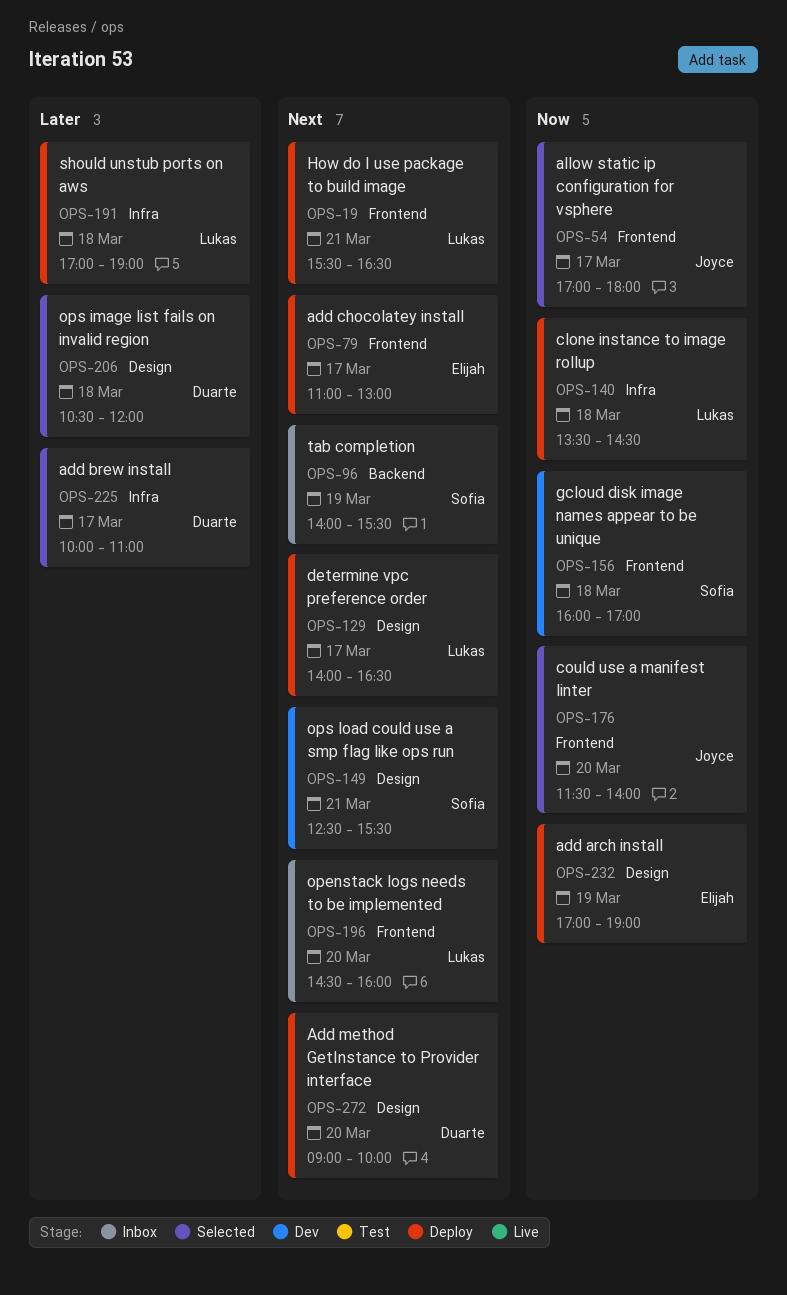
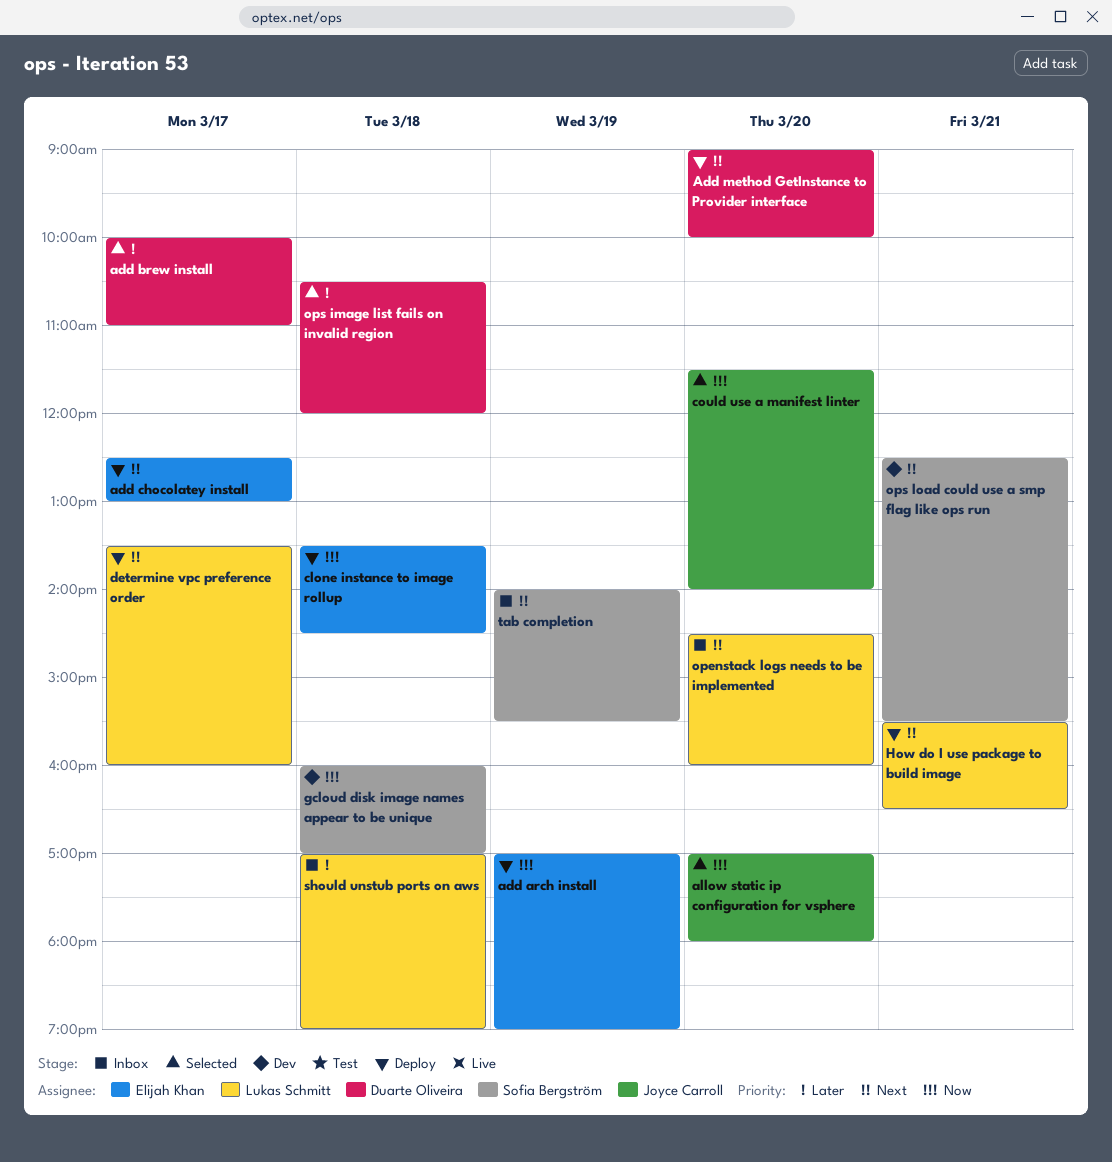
add chocolatey install, begins: 11:00 -> 12:30
allow static ip configuration for vsphere, day: Mar 17 -> Mar 20
clone instance to image rollup, owner: Lukas Schmitt -> Elijah Khan
determine vpc preference order, begins: 14:00 -> 13:30
determine vpc preference order, ends: 16:30 -> 16:00
should unstub ports on aws, status: Deploy -> Inbox

